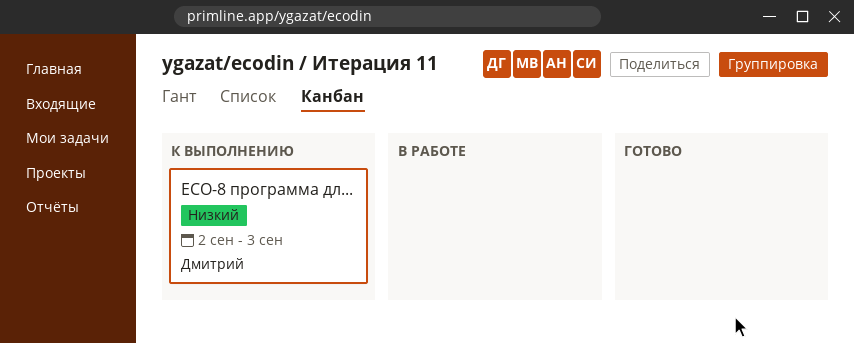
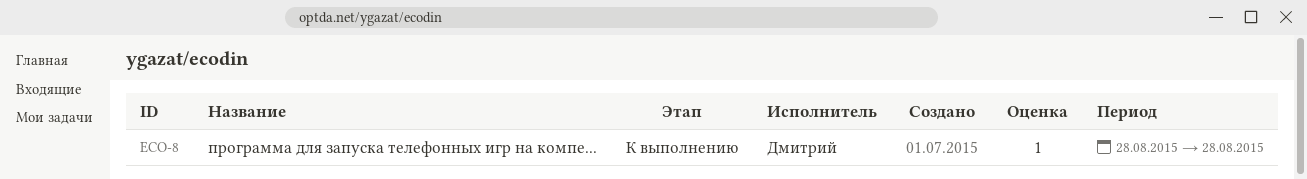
ECO-8, start: Sep 2 -> Aug 28
ECO-8, due: Sep 3 -> Aug 28

